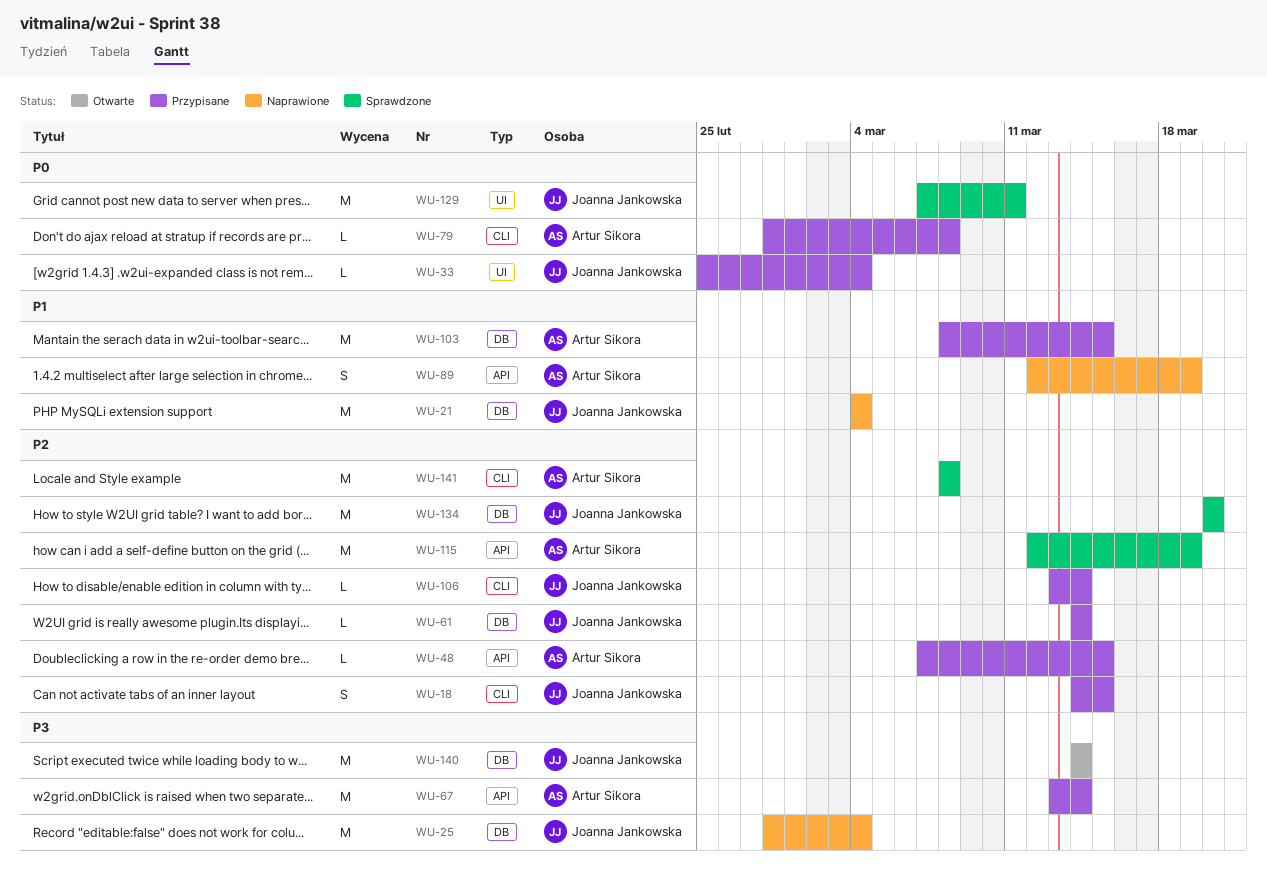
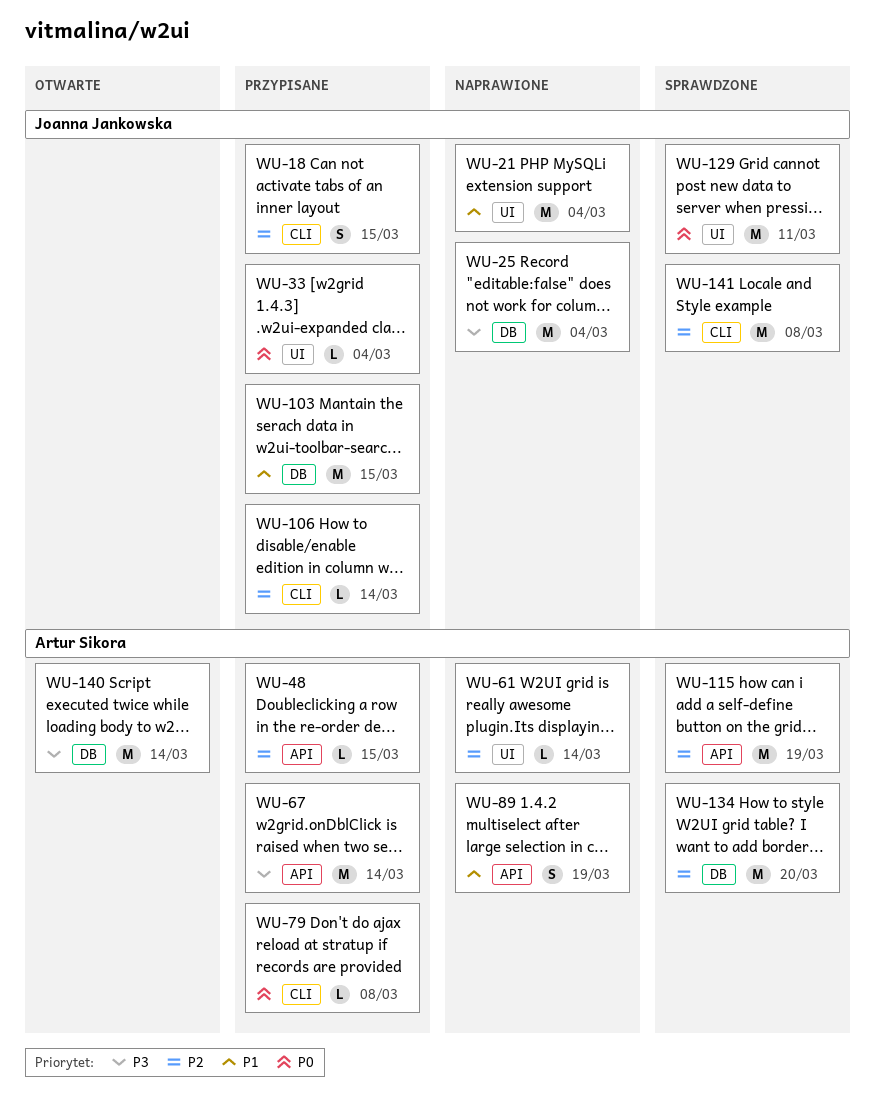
WU-21, label: DB -> UI
WU-61, status: Przypisane -> Naprawione
WU-61, owner: Joanna Jankowska -> Artur Sikora
WU-61, label: DB -> UI
WU-103, owner: Artur Sikora -> Joanna Jankowska
WU-134, owner: Joanna Jankowska -> Artur Sikora
WU-140, owner: Joanna Jankowska -> Artur Sikora
WU-141, owner: Artur Sikora -> Joanna Jankowska

